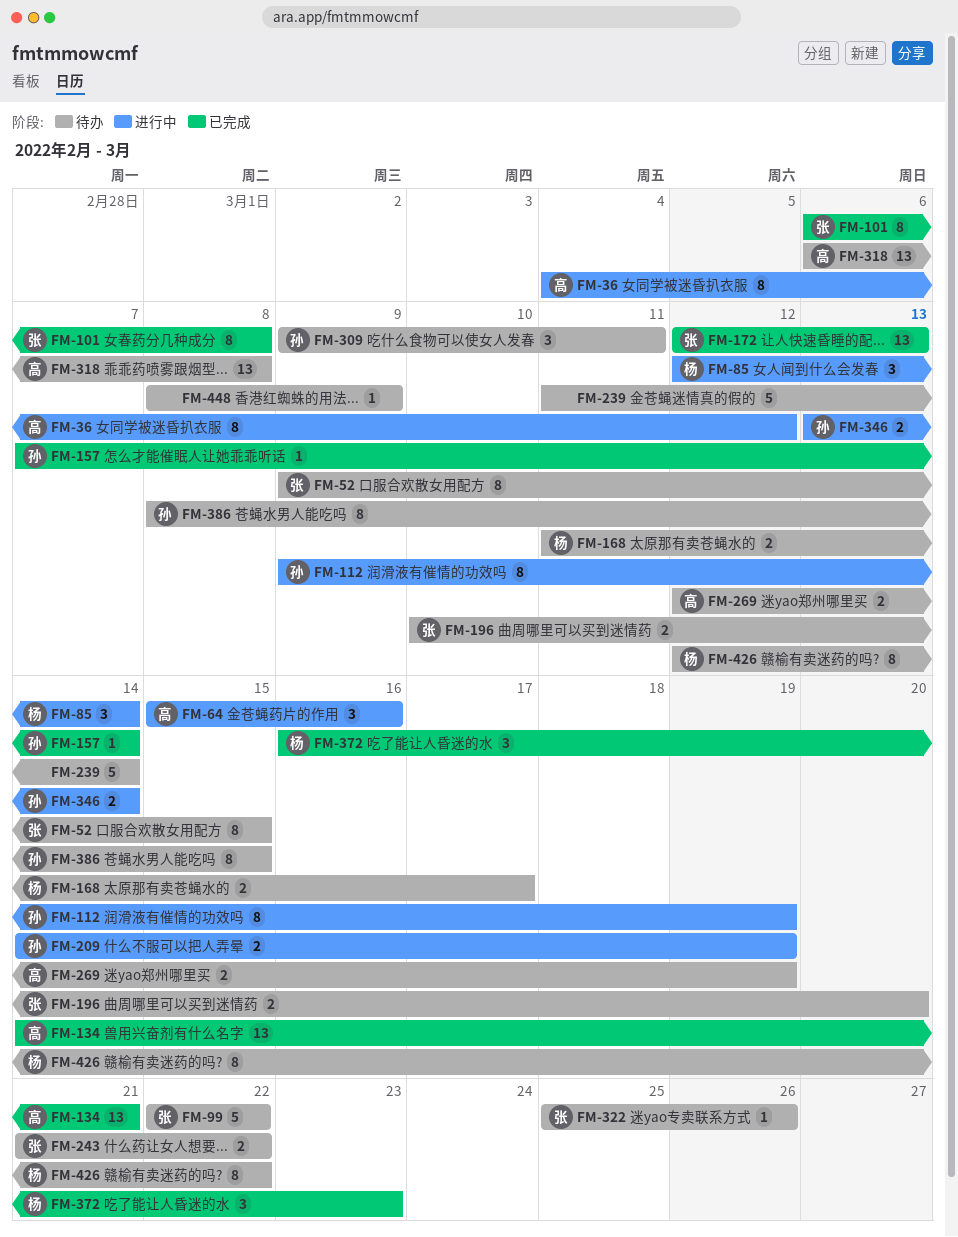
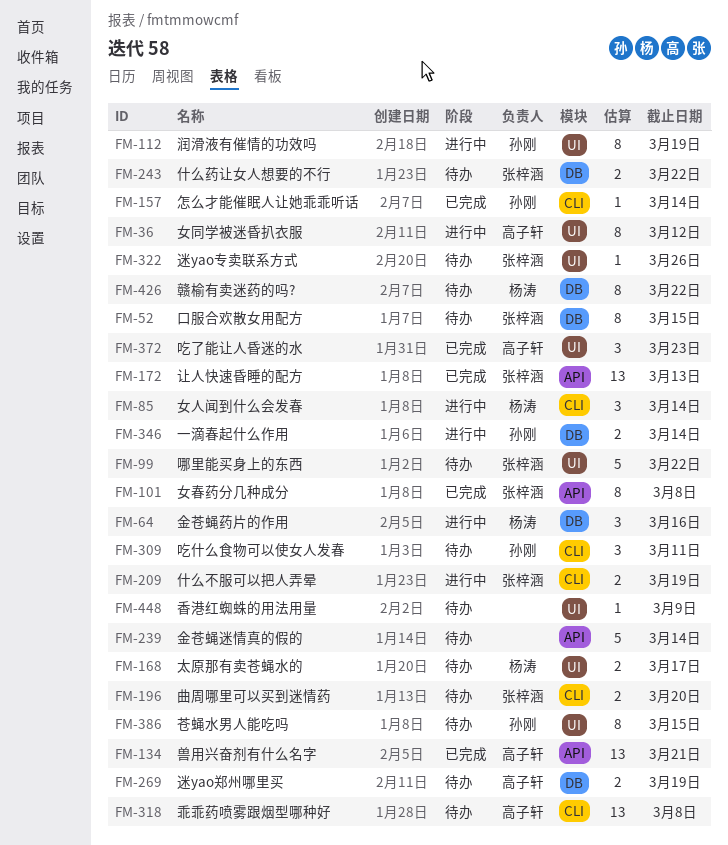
FM-64, owner: 高子轩 -> 杨涛
FM-209, owner: 孙刚 -> 张梓涵
FM-372, owner: 杨涛 -> 高子轩

